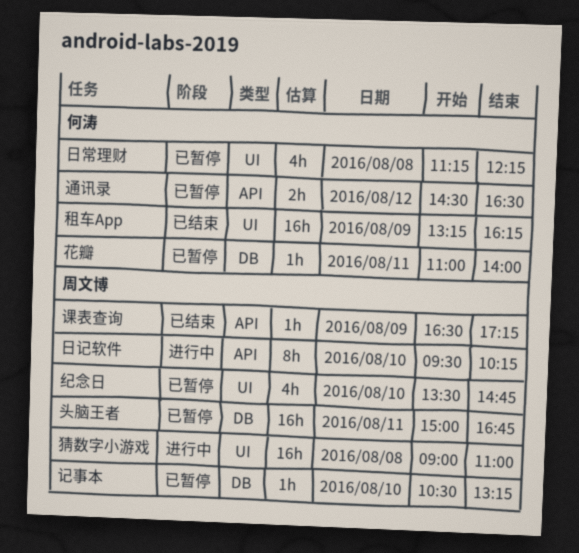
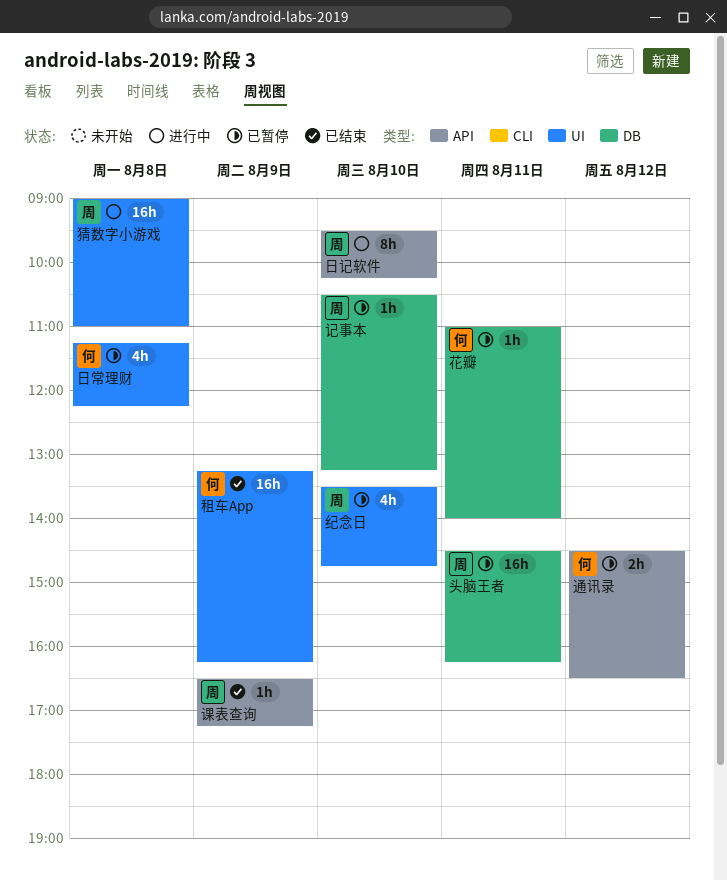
头脑王者, begins: 15:00 -> 14:30
头脑王者, ends: 16:45 -> 16:15

